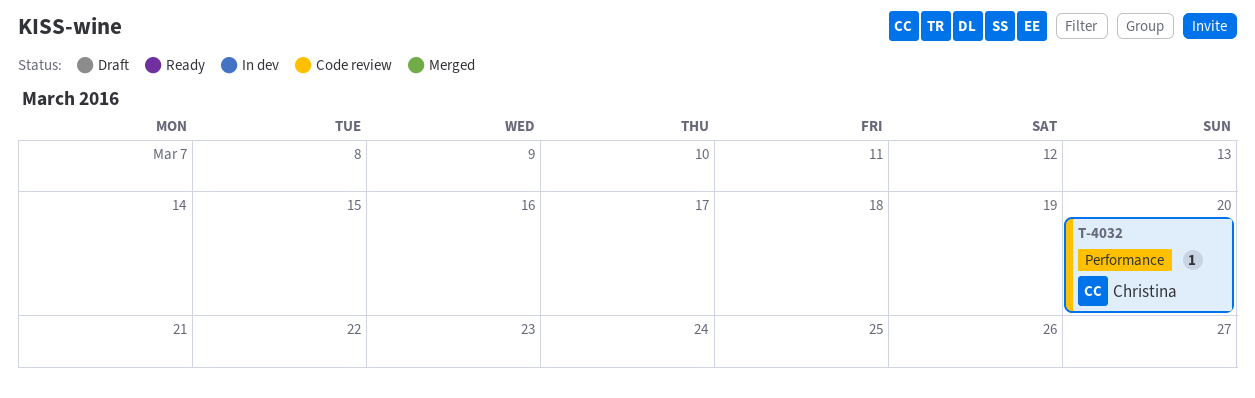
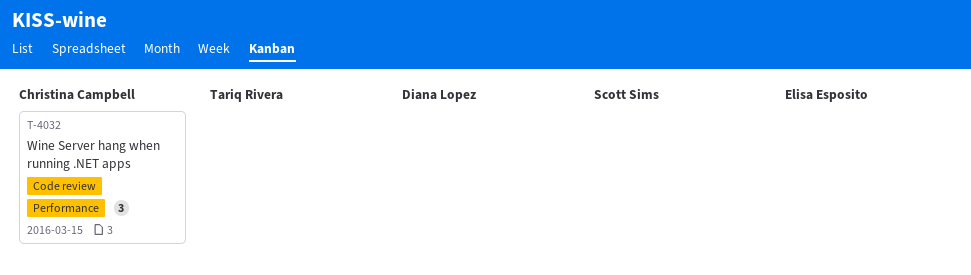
T-4032, estimate: 1 -> 3
T-4032, due: Mar 20 -> Mar 15

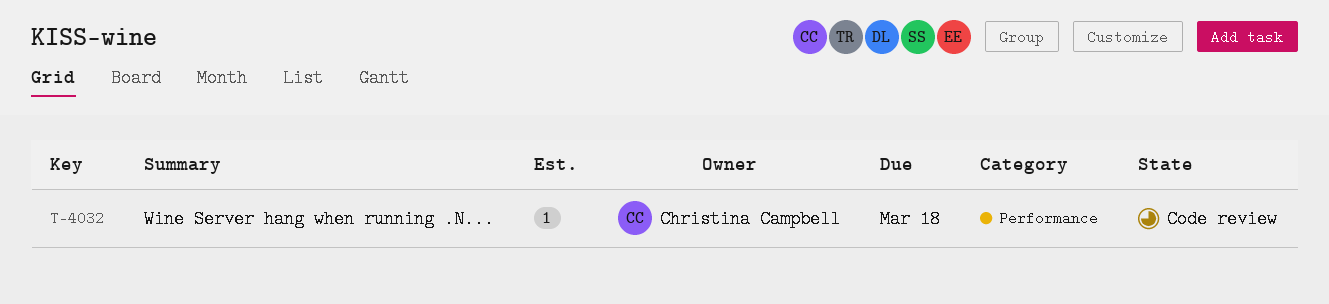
T-4032, estimate: 3 -> 1
T-4032, due: Mar 15 -> Mar 18

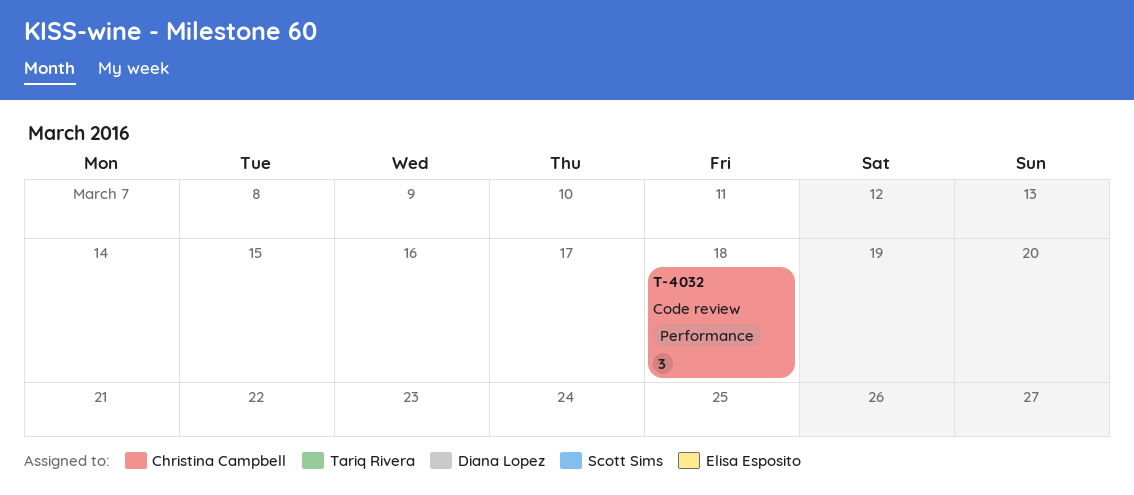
T-4032, estimate: 1 -> 3

